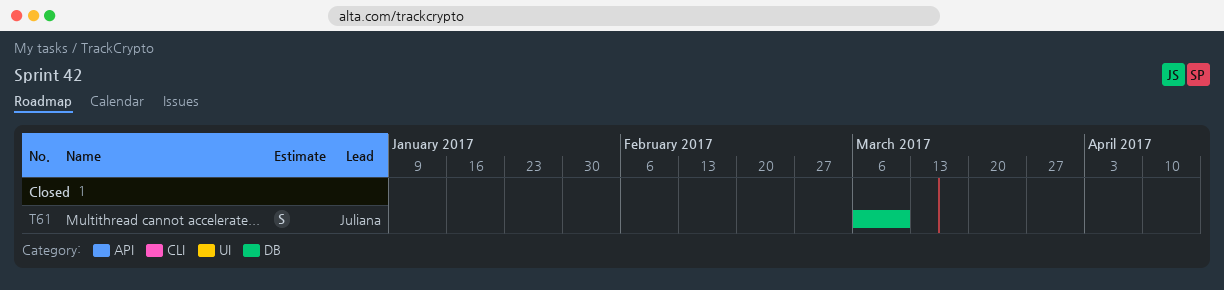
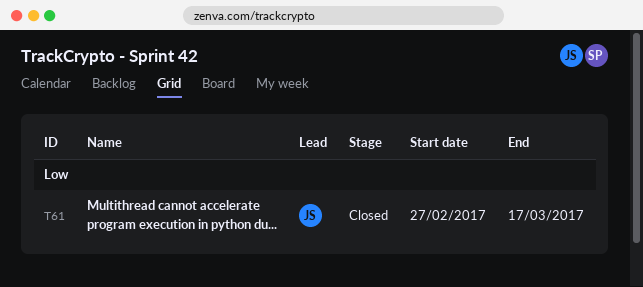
T61, start: Mar 6 -> Feb 27
T61, due: Mar 10 -> Mar 17

